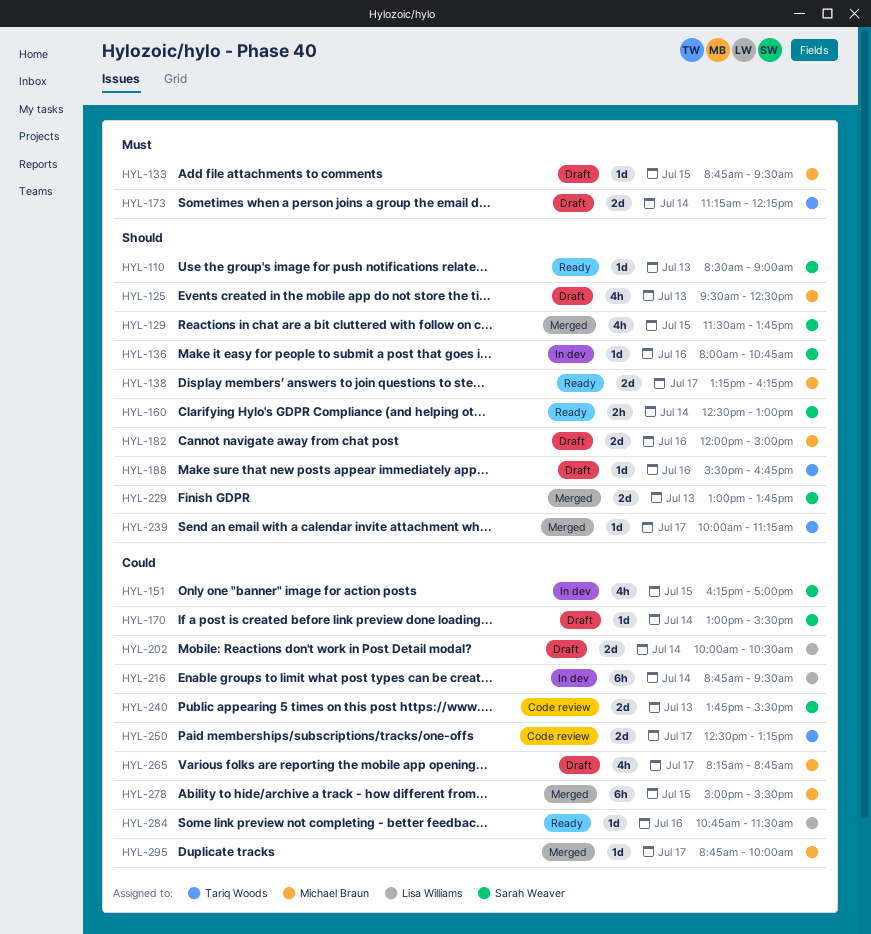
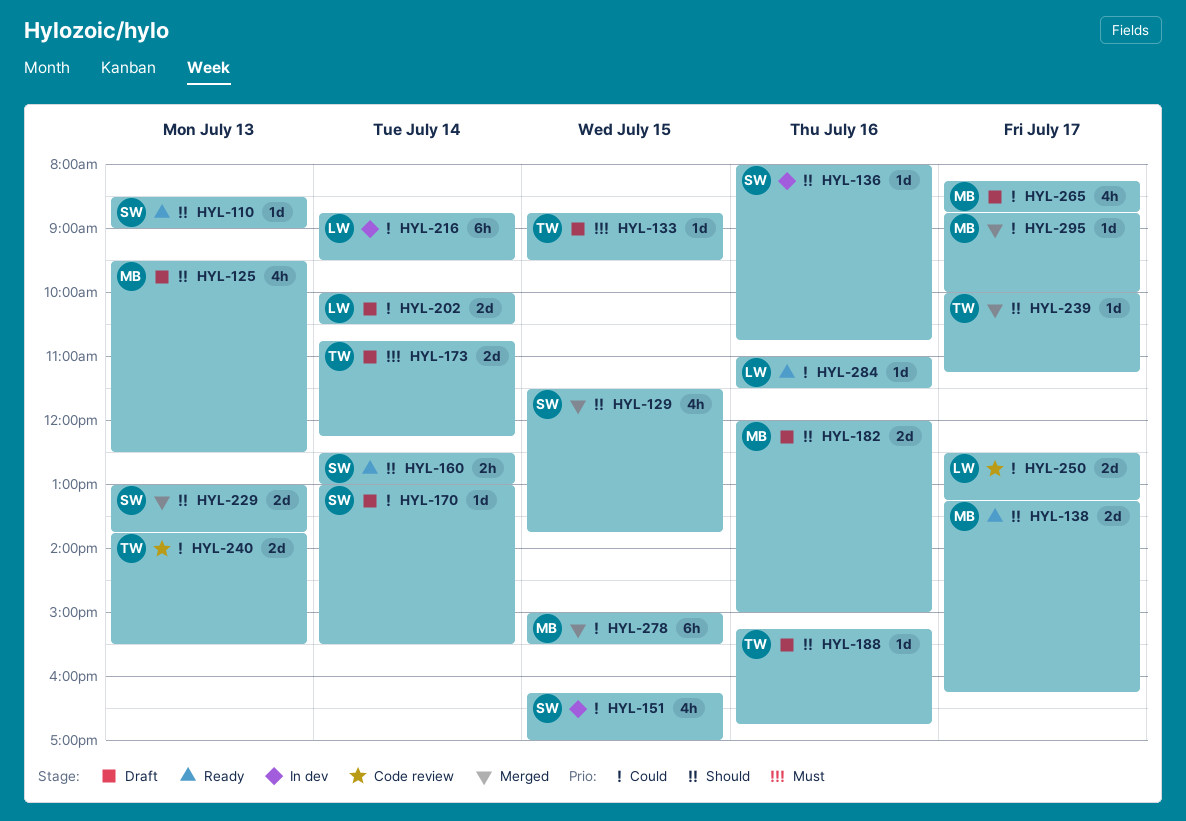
HYL-133, owner: Michael Braun -> Tariq Woods
HYL-173, begins: 11:15 -> 10:45
HYL-188, begins: 15:30 -> 15:15
HYL-240, owner: Sarah Weaver -> Tariq Woods
HYL-250, owner: Tariq Woods -> Lisa Williams
HYL-284, begins: 10:45 -> 11:00

